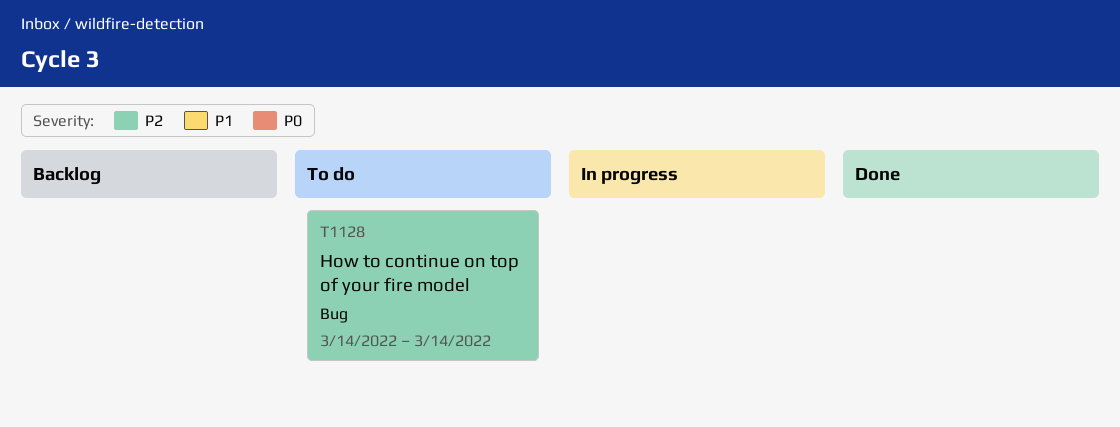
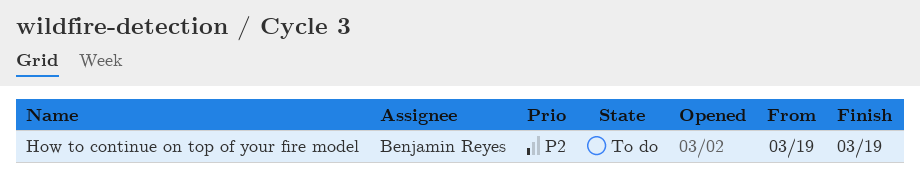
How to continue on top of your fire model, start: Mar 14 -> Mar 19
How to continue on top of your fire model, due: Mar 14 -> Mar 19

